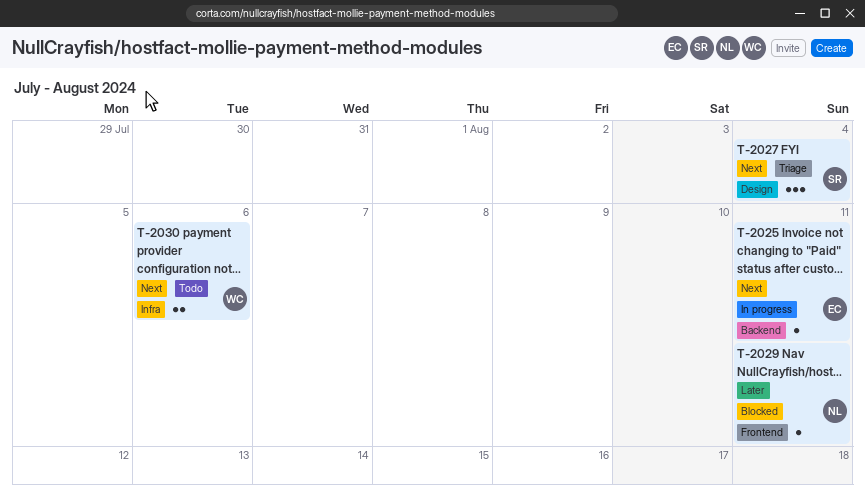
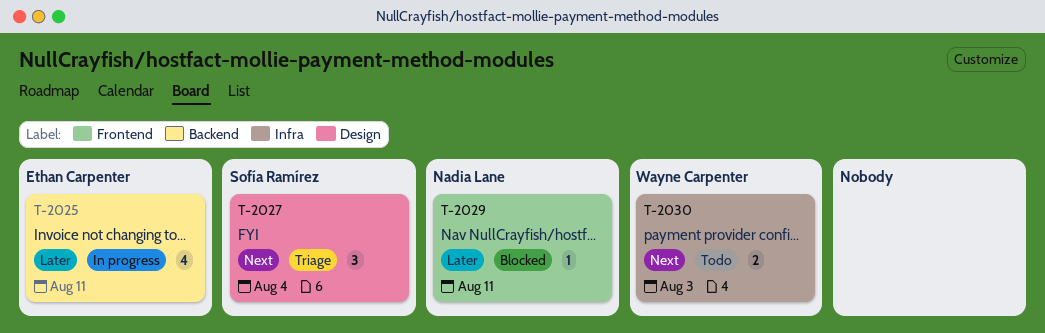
T-2025, priority: Next -> Later
T-2025, estimate: 1 -> 4
T-2030, due: Aug 6 -> Aug 3

